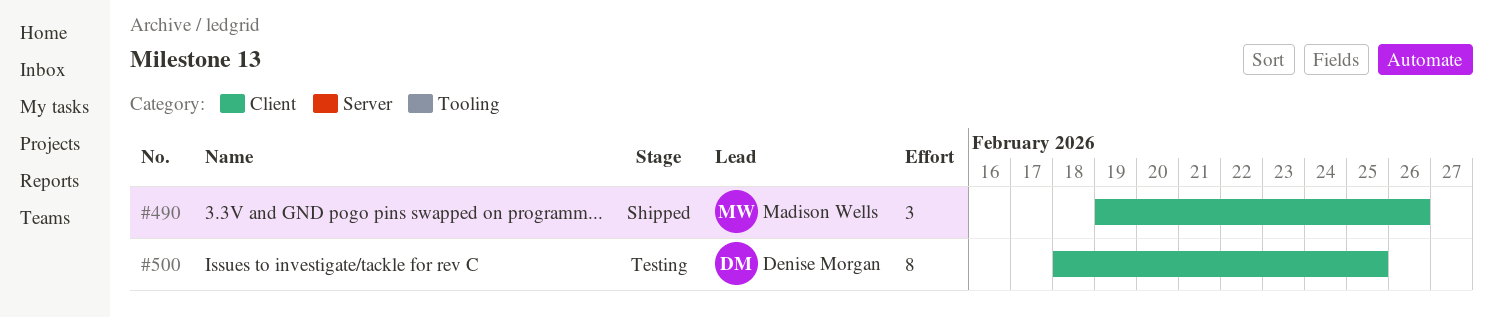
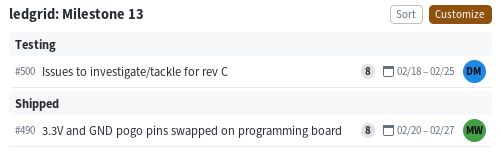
#490, estimate: 3 -> 8
#490, start: Feb 19 -> Feb 20
#490, due: Feb 26 -> Feb 27

